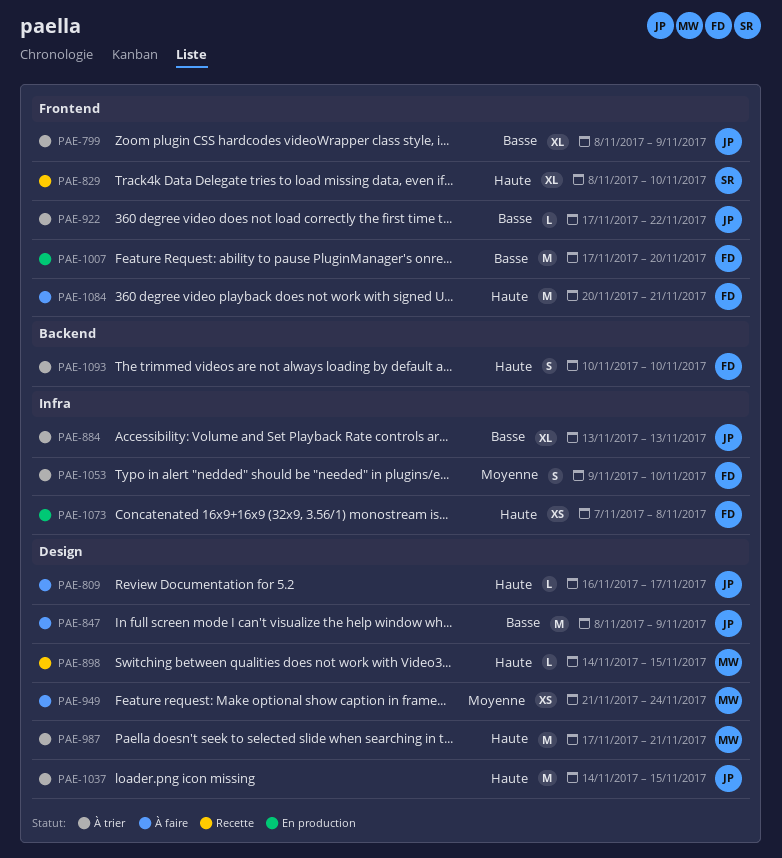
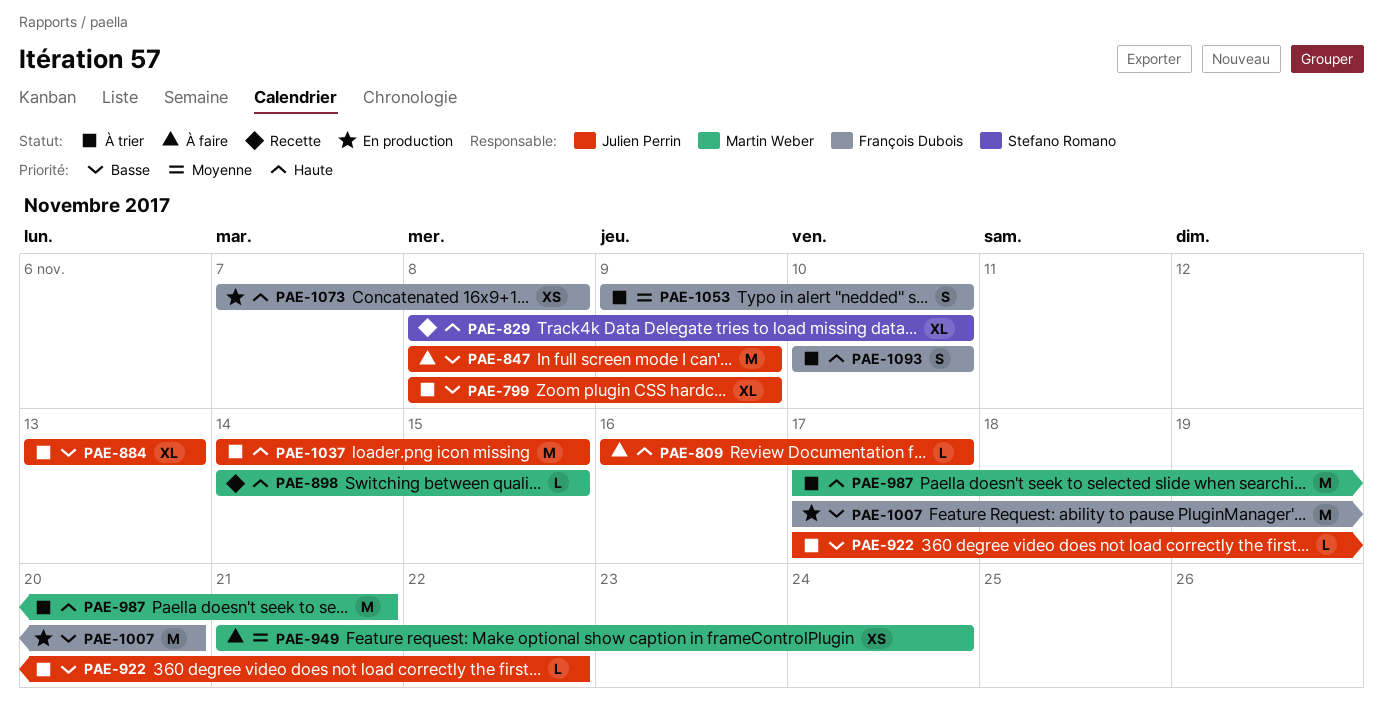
PAE-1084: present -> none

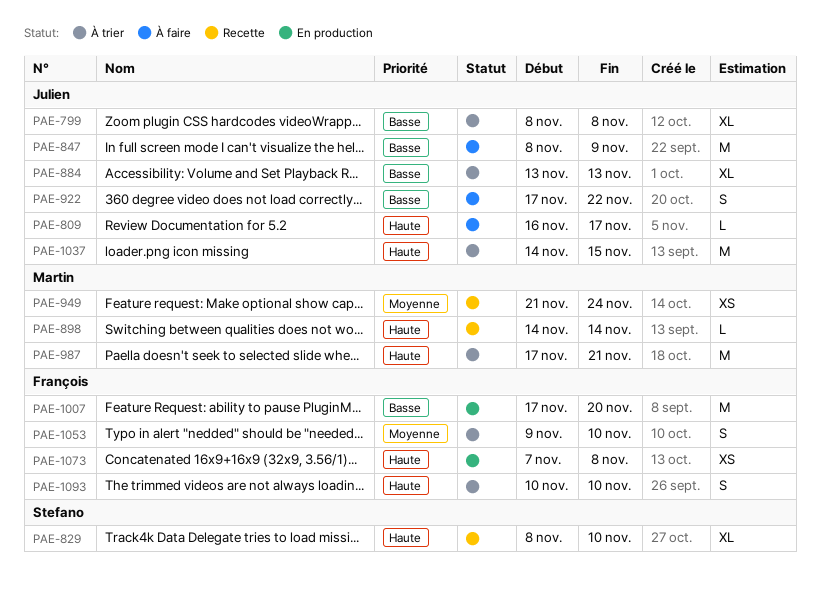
PAE-799, due: Nov 9 -> Nov 8
PAE-898, due: Nov 15 -> Nov 14
PAE-922, status: À trier -> À faire
PAE-922, estimate: L -> S
PAE-949, status: À faire -> Recette

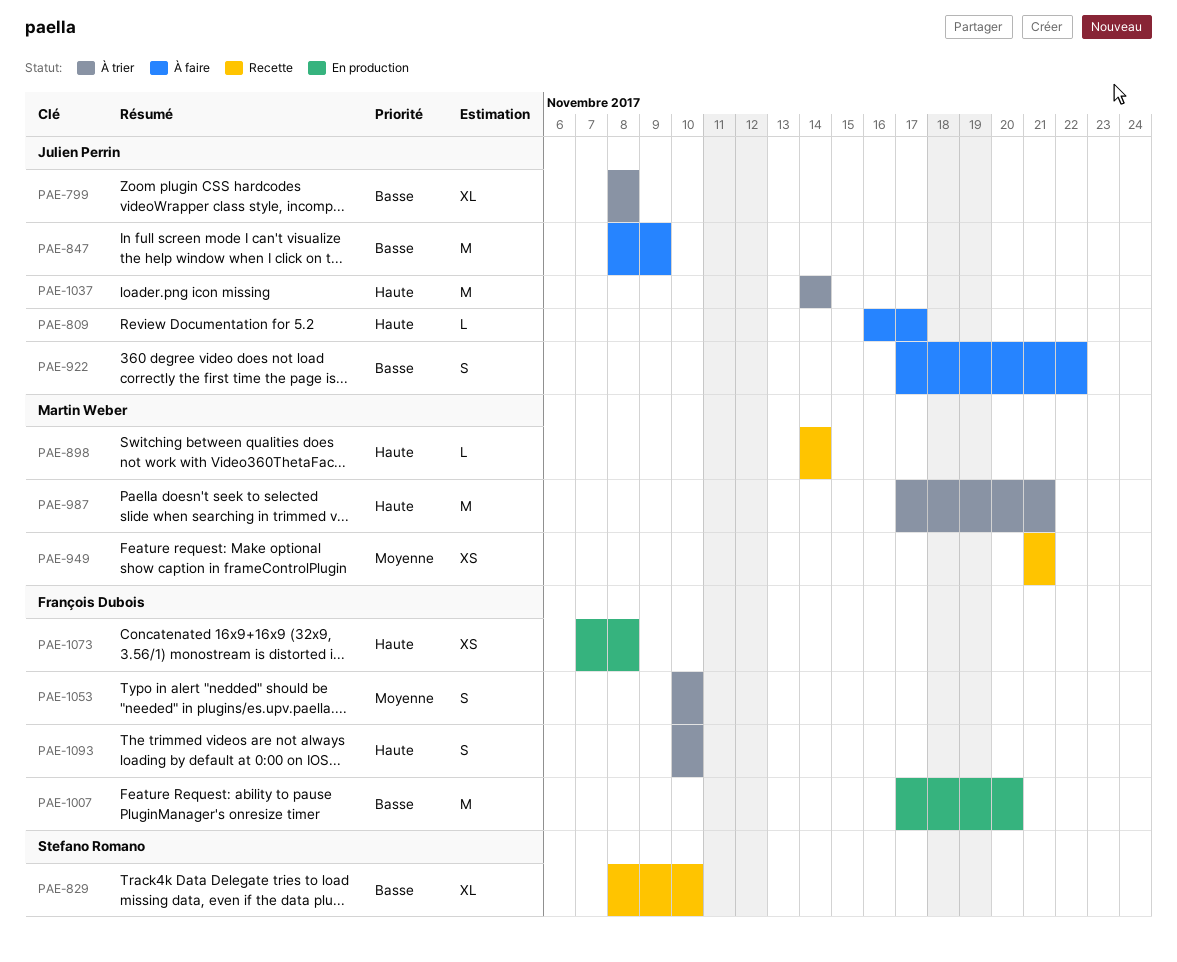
PAE-829, priority: Haute -> Basse
PAE-884: present -> none
PAE-949, due: Nov 24 -> Nov 21
PAE-1037, due: Nov 15 -> Nov 14
PAE-1053, start: Nov 9 -> Nov 10

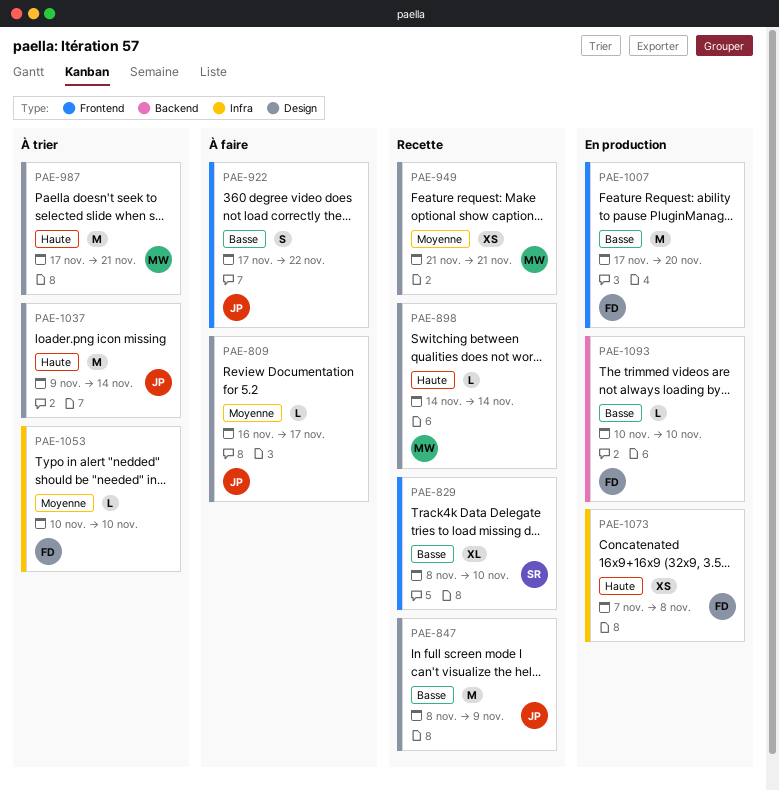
PAE-799: present -> none
PAE-809, priority: Haute -> Moyenne
PAE-847, status: À faire -> Recette
PAE-1037, start: Nov 14 -> Nov 9
PAE-1053, estimate: S -> L
PAE-1093, status: À trier -> En production
PAE-1093, priority: Haute -> Basse
PAE-1093, estimate: S -> L

